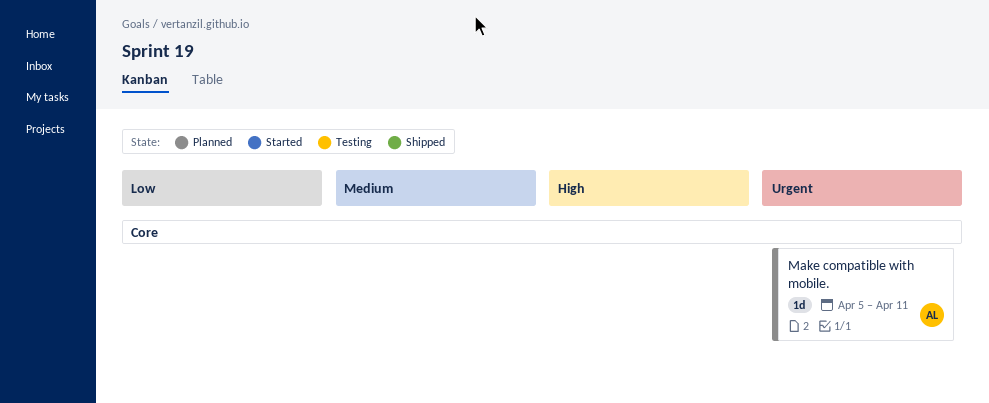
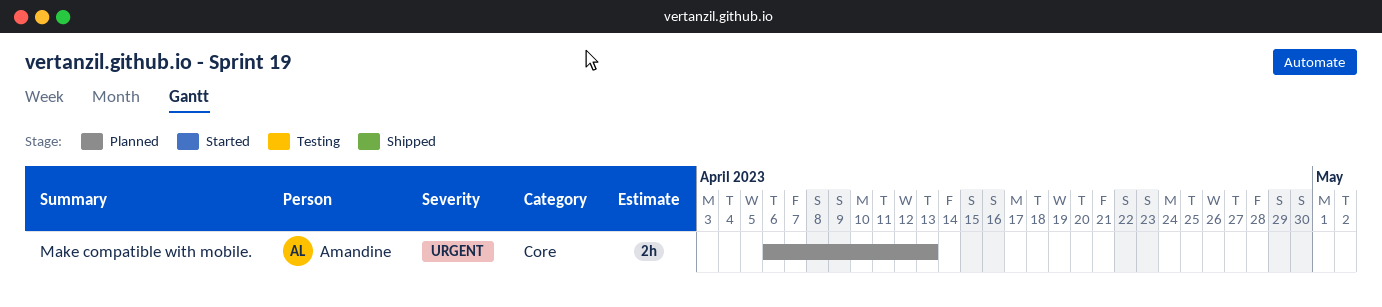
Make compatible with mobile., estimate: 1d -> 2h
Make compatible with mobile., start: Apr 5 -> Apr 6
Make compatible with mobile., due: Apr 11 -> Apr 13

